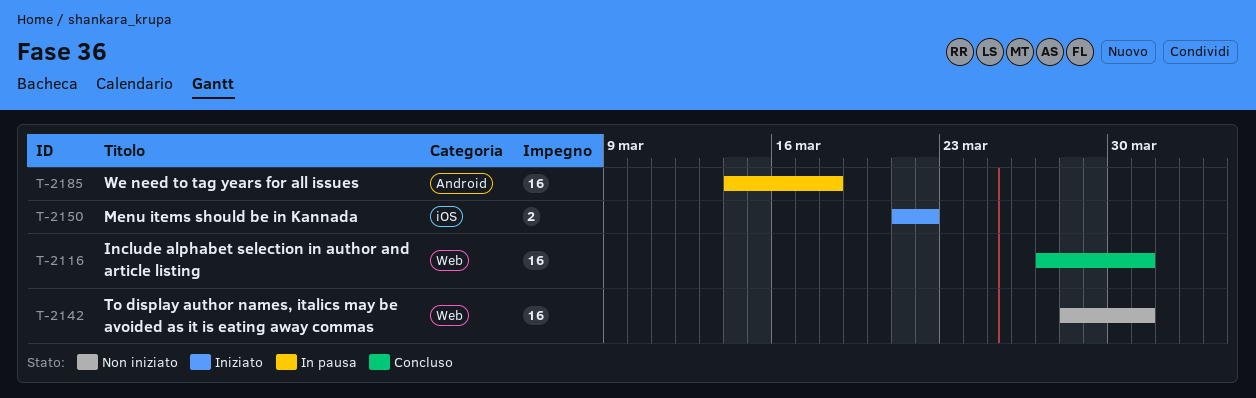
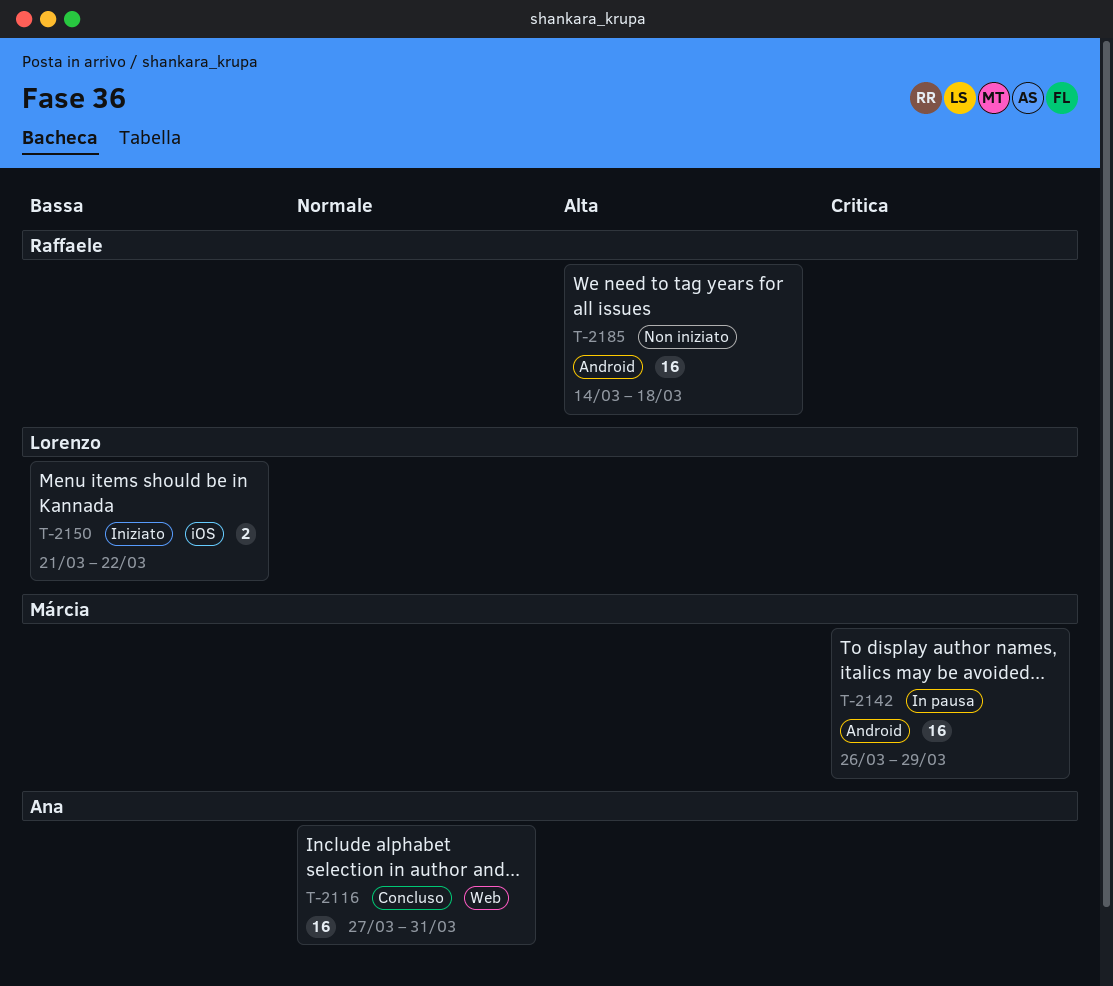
T-2142, status: Non iniziato -> In pausa
T-2142, label: Web -> Android
T-2142, start: Mar 28 -> Mar 26
T-2142, due: Mar 31 -> Mar 29
T-2185, status: In pausa -> Non iniziato

